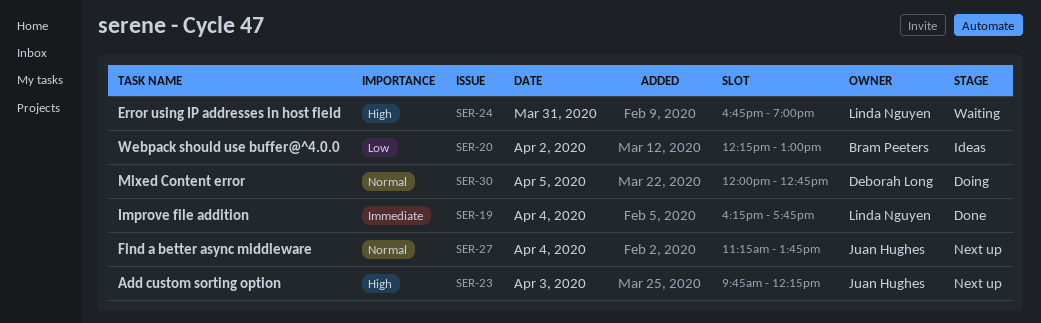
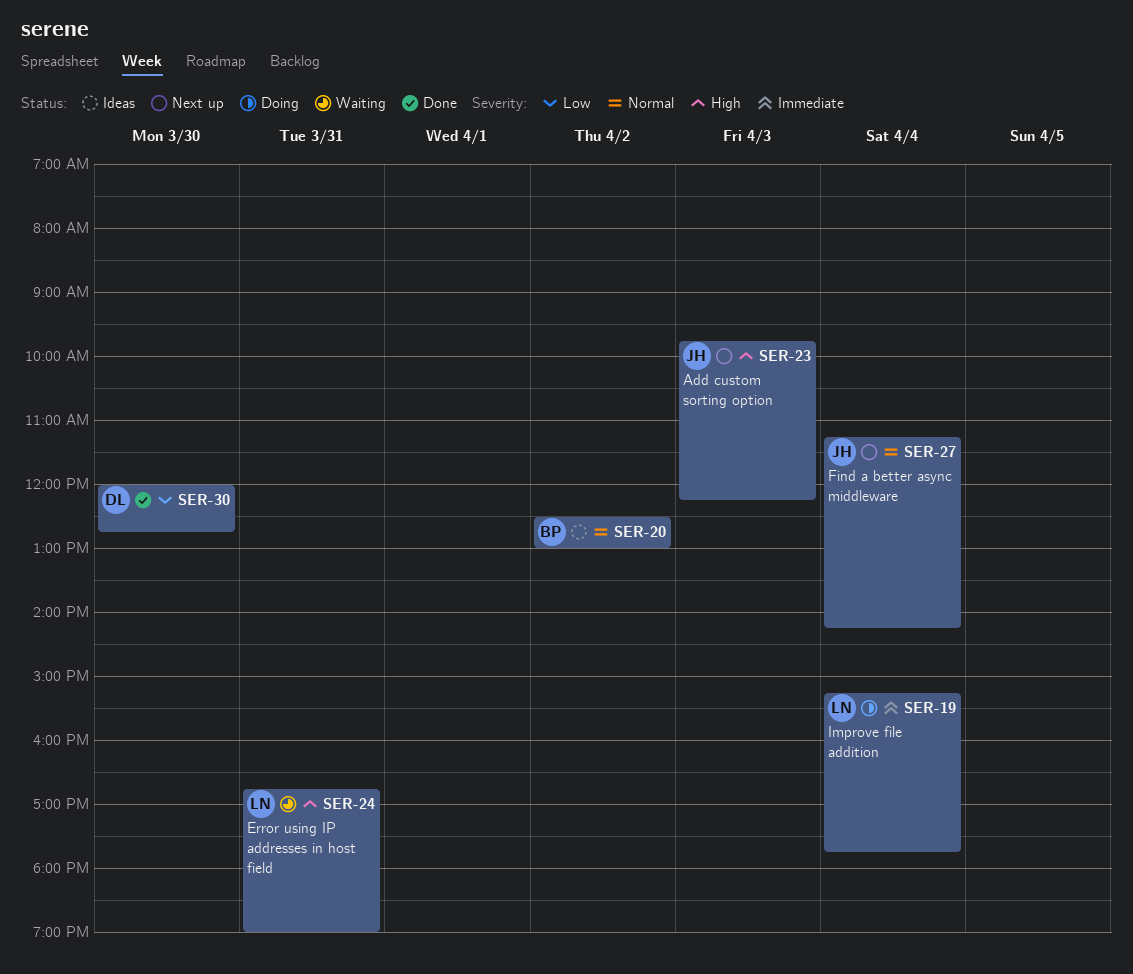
SER-19, status: Done -> Doing
SER-19, begins: 16:15 -> 15:15
SER-20, priority: Low -> Normal
SER-20, begins: 12:15 -> 12:30
SER-27, ends: 13:45 -> 14:15
SER-30, status: Doing -> Done
SER-30, priority: Normal -> Low
SER-30, day: Apr 5 -> Mar 30

